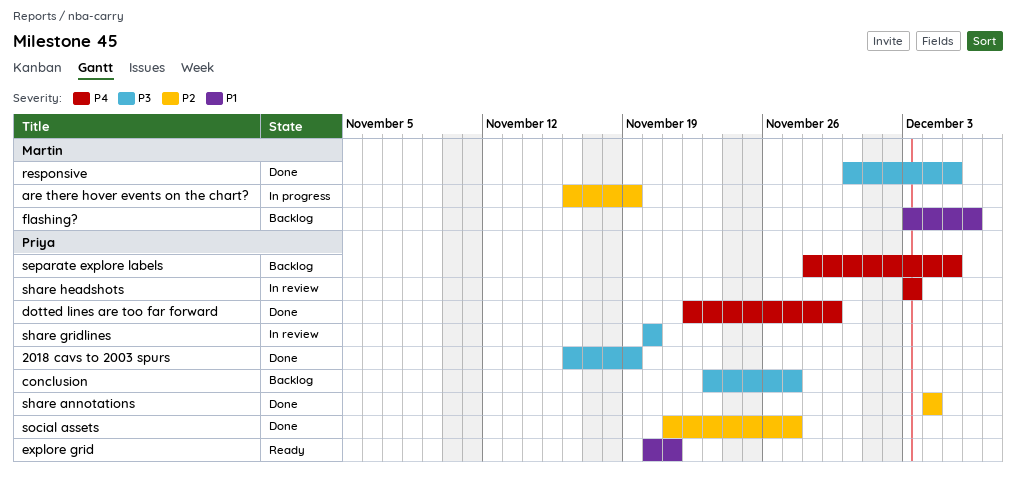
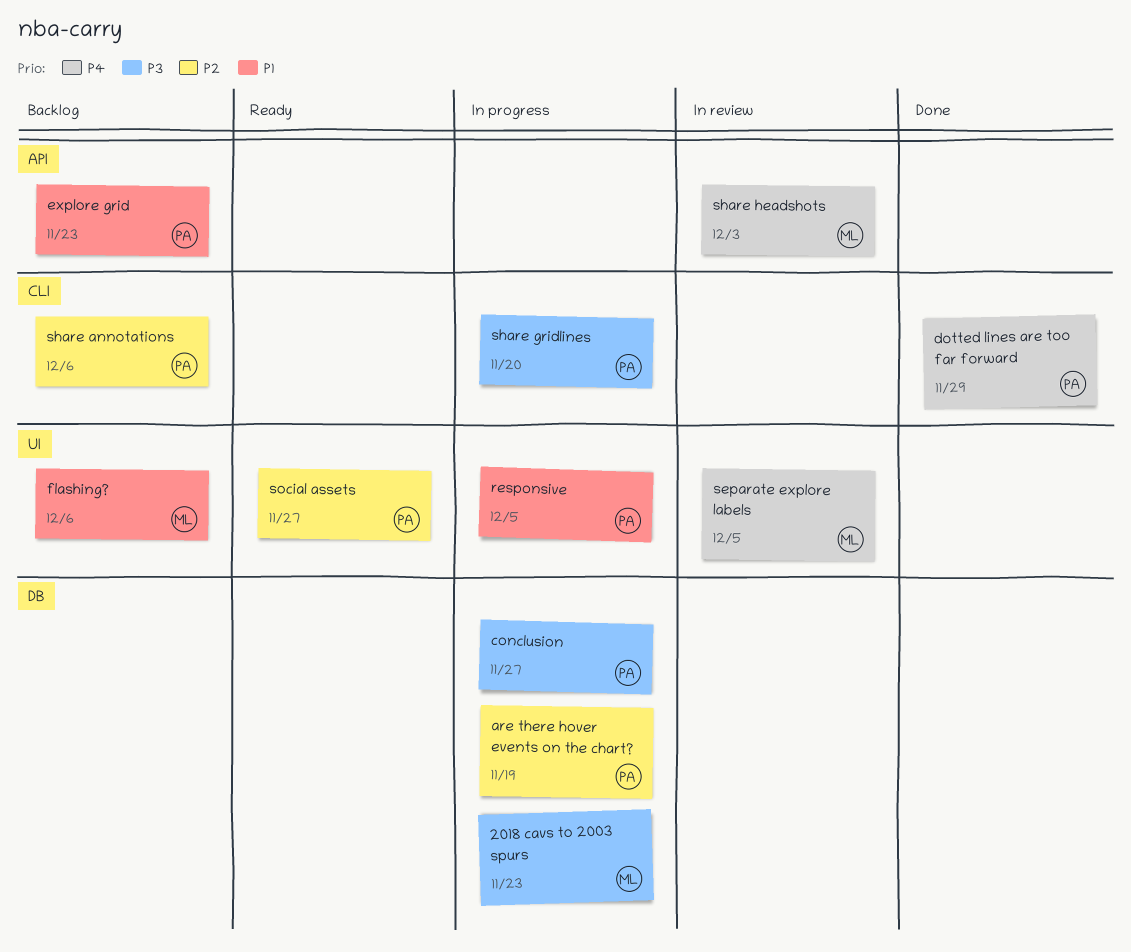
2018 cavs to 2003 spurs, status: Done -> In progress
2018 cavs to 2003 spurs, owner: Priya -> Martin
2018 cavs to 2003 spurs, due: Nov 19 -> Nov 23
are there hover events on the chart?, owner: Martin -> Priya
conclusion, status: Backlog -> In progress
explore grid, status: Ready -> Backlog
explore grid, due: Nov 21 -> Nov 23
responsive, status: Done -> In progress
responsive, owner: Martin -> Priya
responsive, priority: P3 -> P1
separate explore labels, status: Backlog -> In review
separate explore labels, owner: Priya -> Martin
share annotations, status: Done -> Backlog
share annotations, due: Dec 4 -> Dec 6
share gridlines, status: In review -> In progress
share headshots, owner: Priya -> Martin
social assets, status: Done -> Ready

